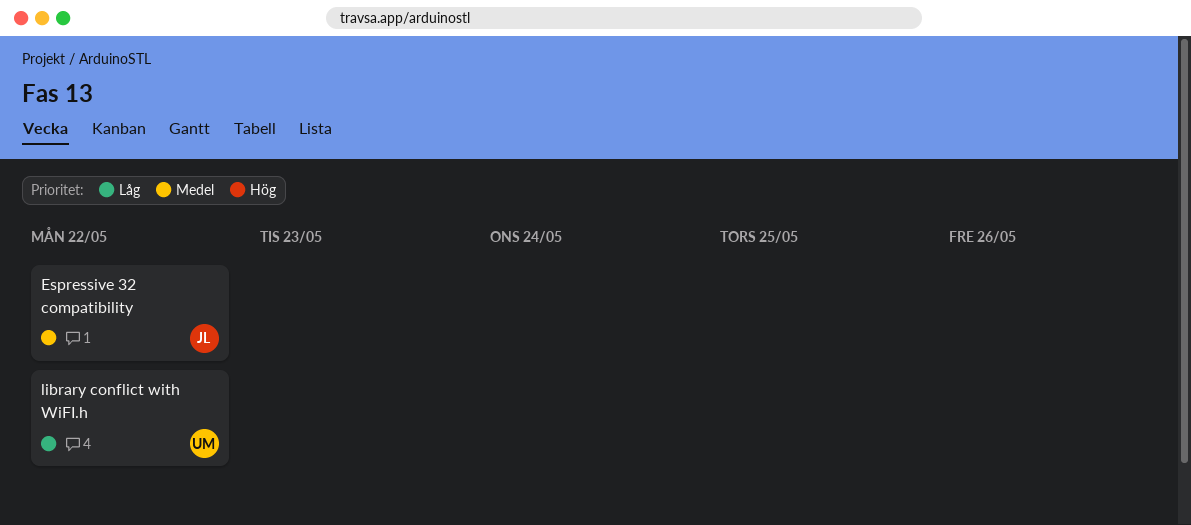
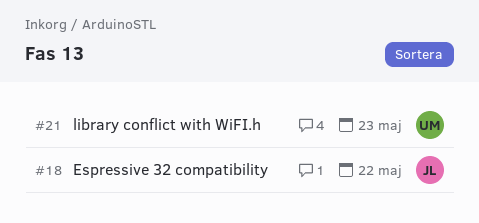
library conflict with WiFI.h, due: May 22 -> May 23

